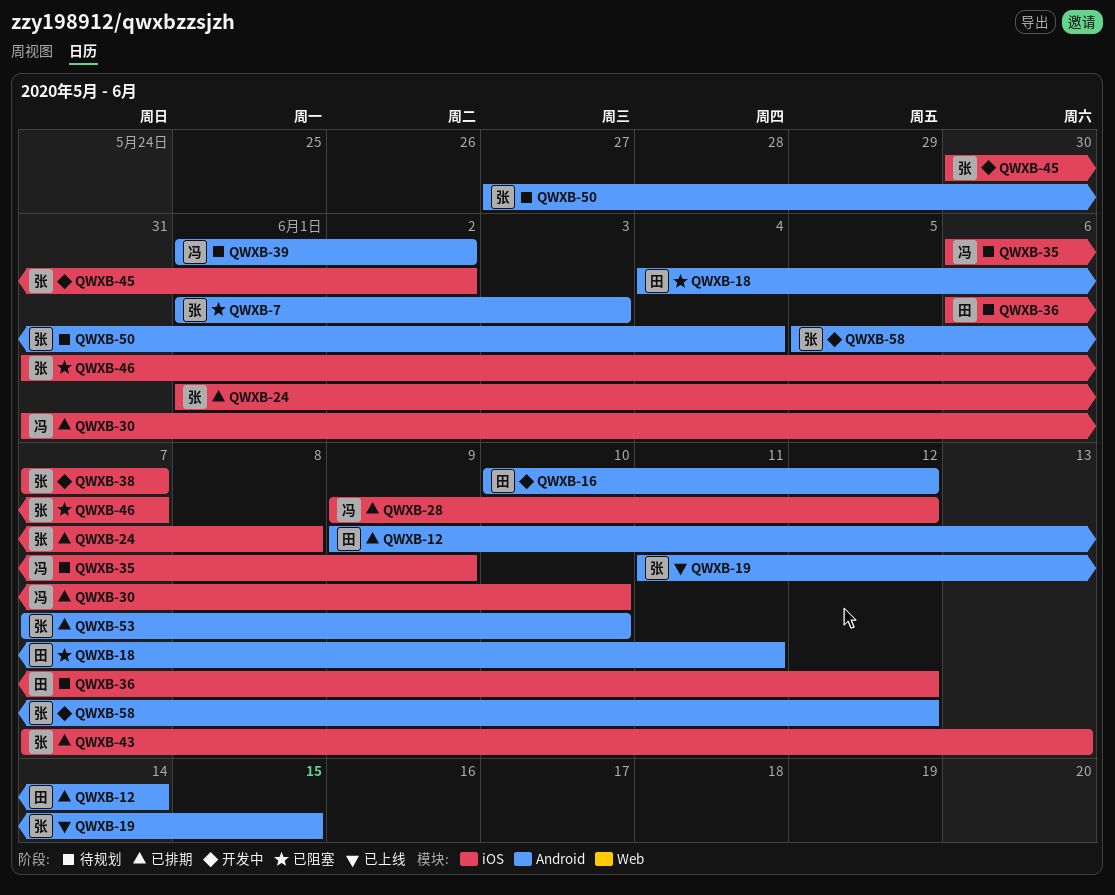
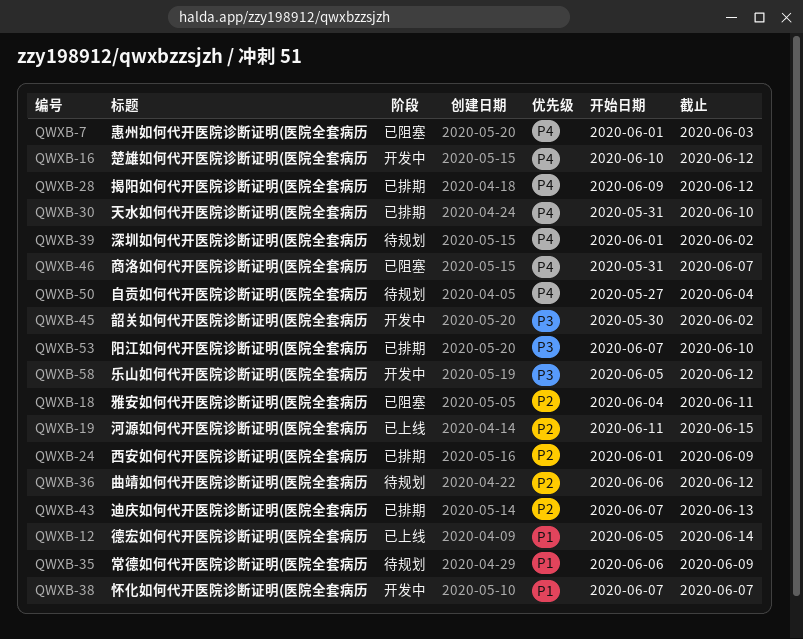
QWXB-12, status: 已排期 -> 已上线
QWXB-12, start: Jun 9 -> Jun 5
QWXB-24, due: Jun 8 -> Jun 9

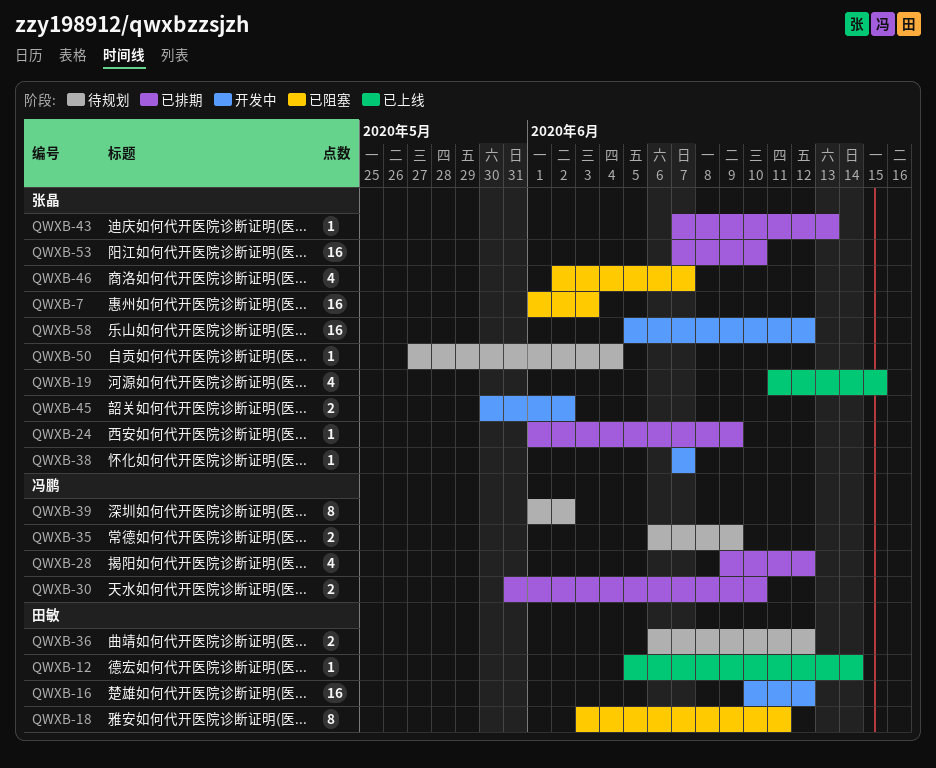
QWXB-18, start: Jun 4 -> Jun 3
QWXB-46, start: May 31 -> Jun 2

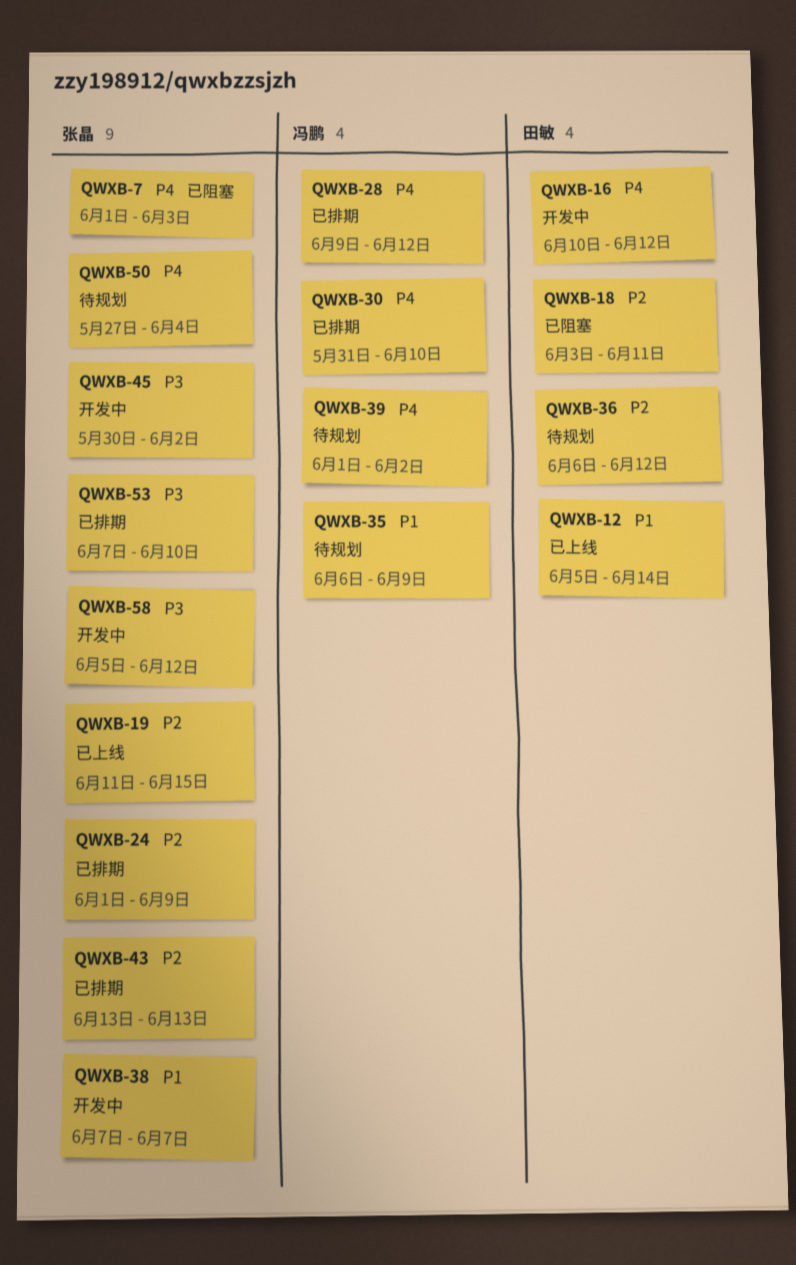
QWXB-43, start: Jun 7 -> Jun 13
QWXB-46: present -> none

